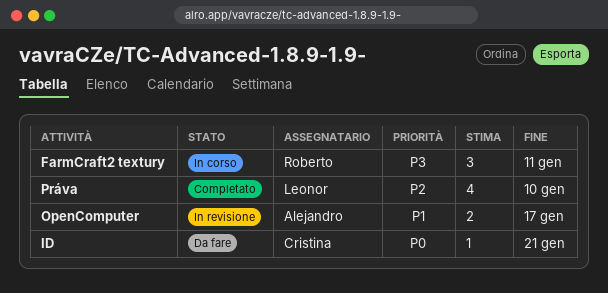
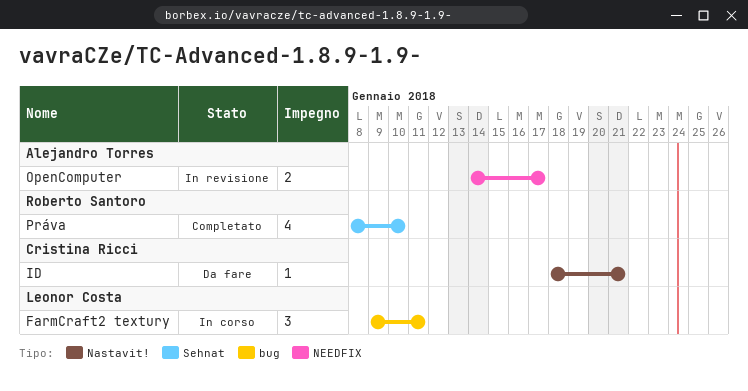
FarmCraft2 textury, owner: Roberto Santoro -> Leonor Costa
Práva, owner: Leonor Costa -> Roberto Santoro

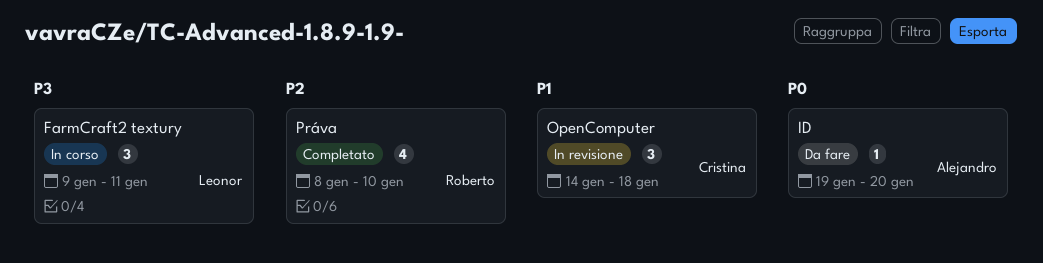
ID, owner: Cristina Ricci -> Alejandro Torres
ID, start: Jan 18 -> Jan 19
ID, due: Jan 21 -> Jan 20
OpenComputer, owner: Alejandro Torres -> Cristina Ricci
OpenComputer, estimate: 2 -> 3
OpenComputer, due: Jan 17 -> Jan 18

